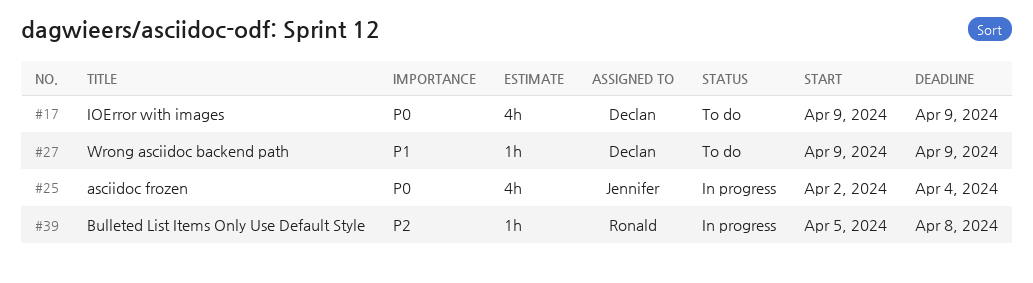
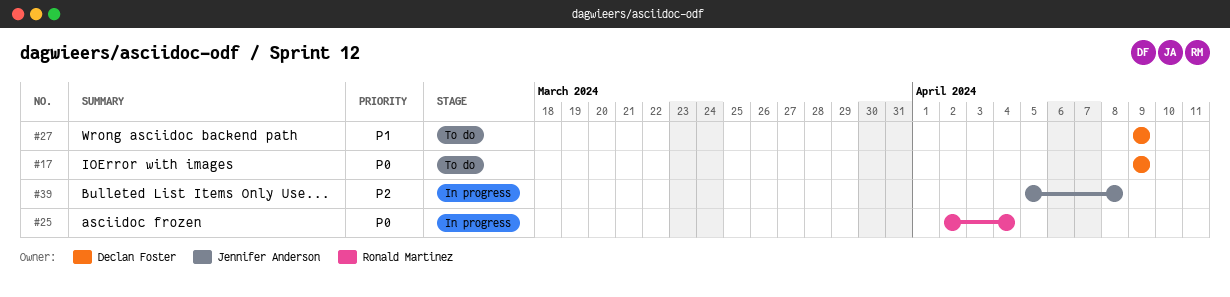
#25, owner: Jennifer Anderson -> Ronald Martinez
#39, owner: Ronald Martinez -> Jennifer Anderson

